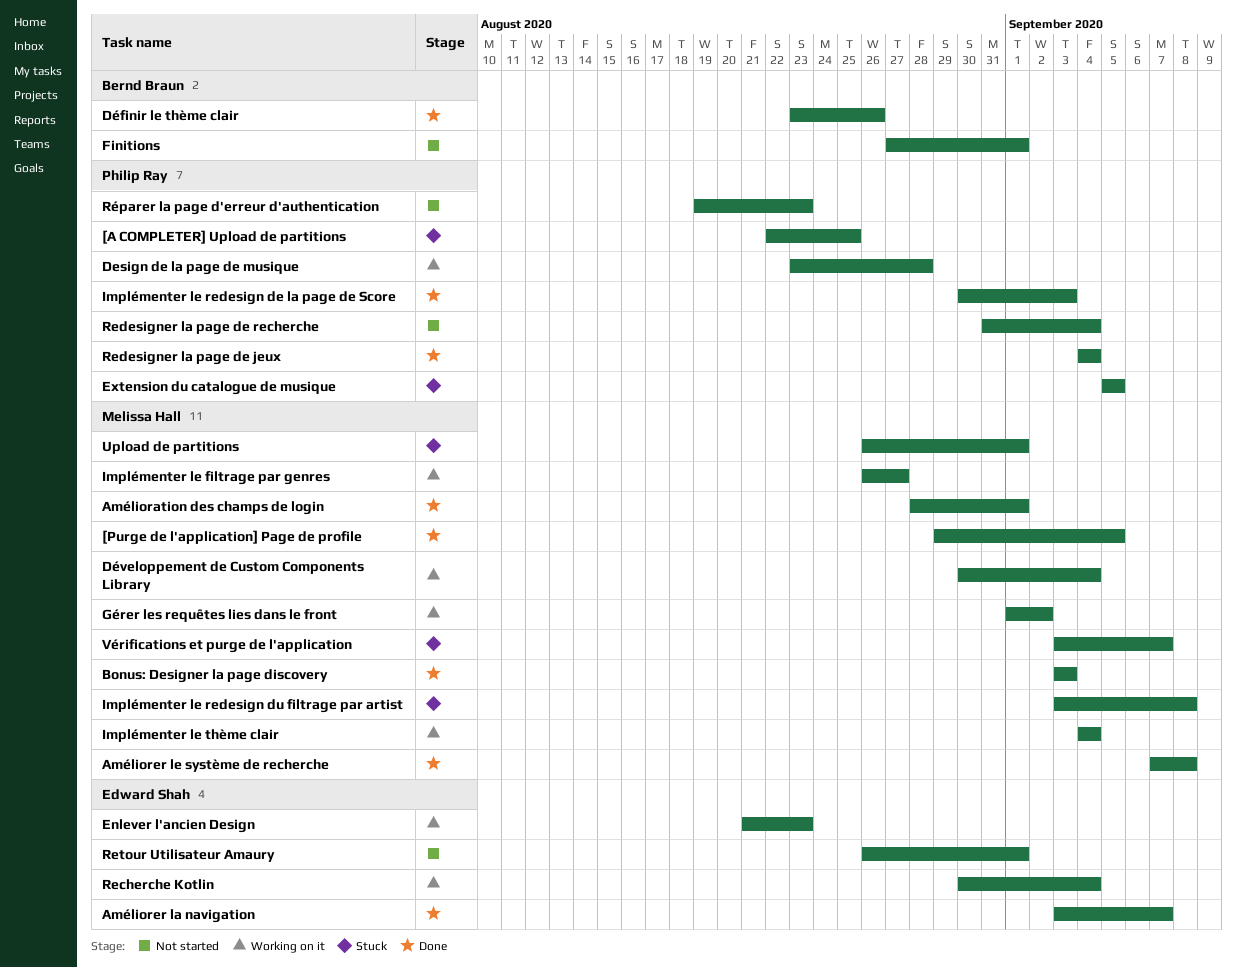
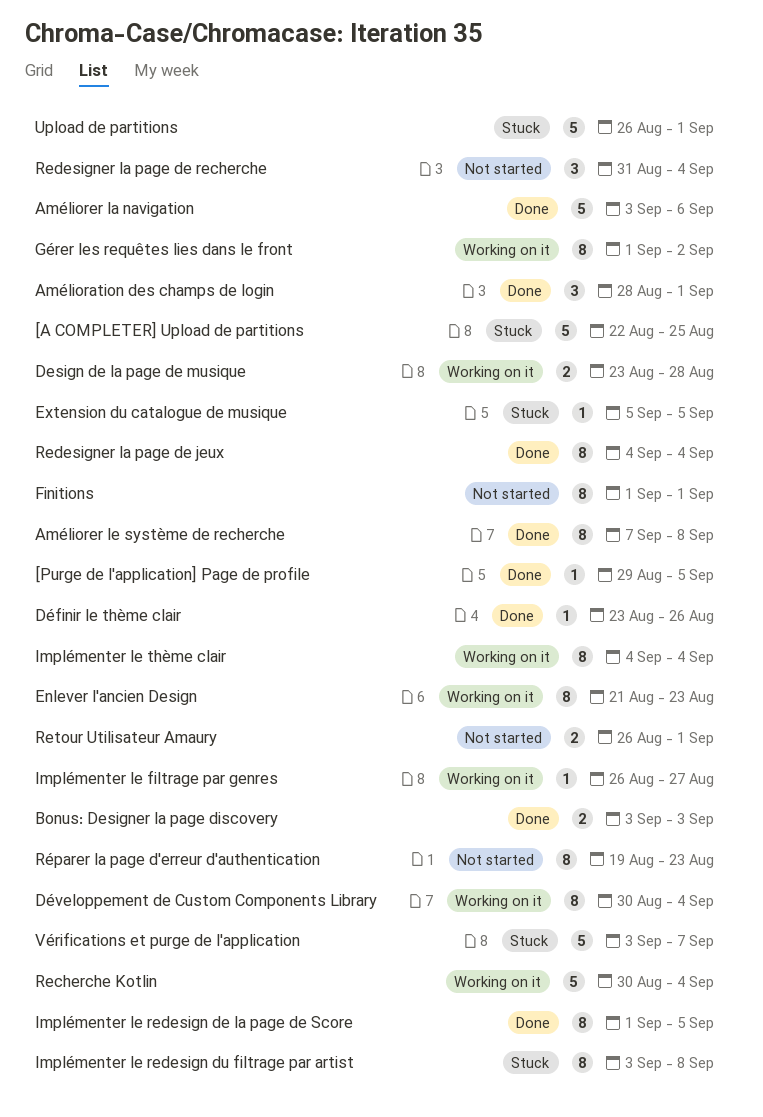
Améliorer la navigation, due: Sep 7 -> Sep 6
Finitions, start: Aug 27 -> Sep 1
Implémenter le redesign de la page de Score, start: Aug 30 -> Sep 1
Implémenter le redesign de la page de Score, due: Sep 3 -> Sep 5

